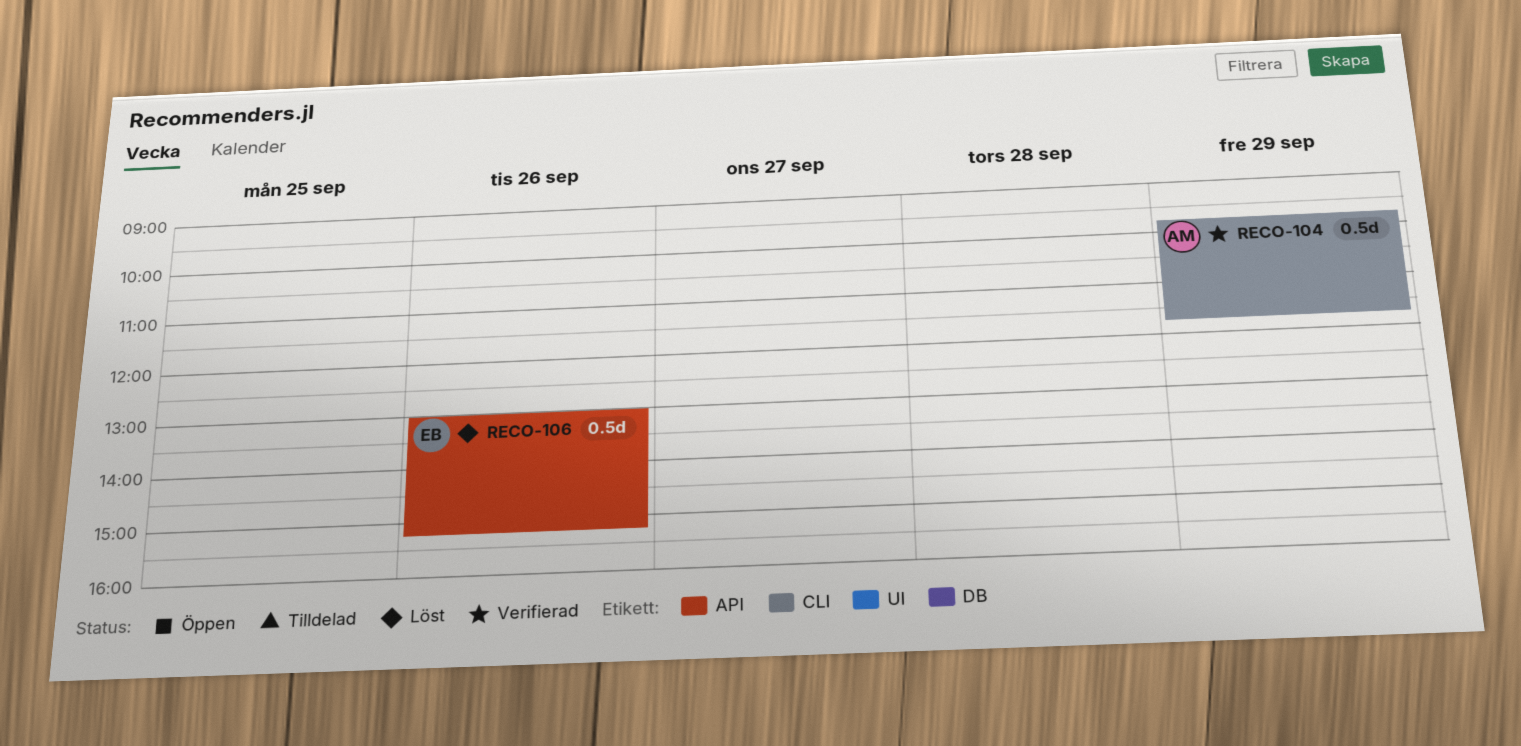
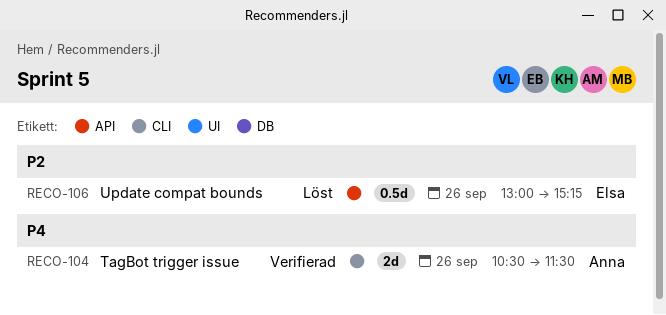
RECO-104, estimate: 0.5d -> 2d
RECO-104, day: Sep 29 -> Sep 26
RECO-104, begins: 09:45 -> 10:30
RECO-104, ends: 11:45 -> 11:30

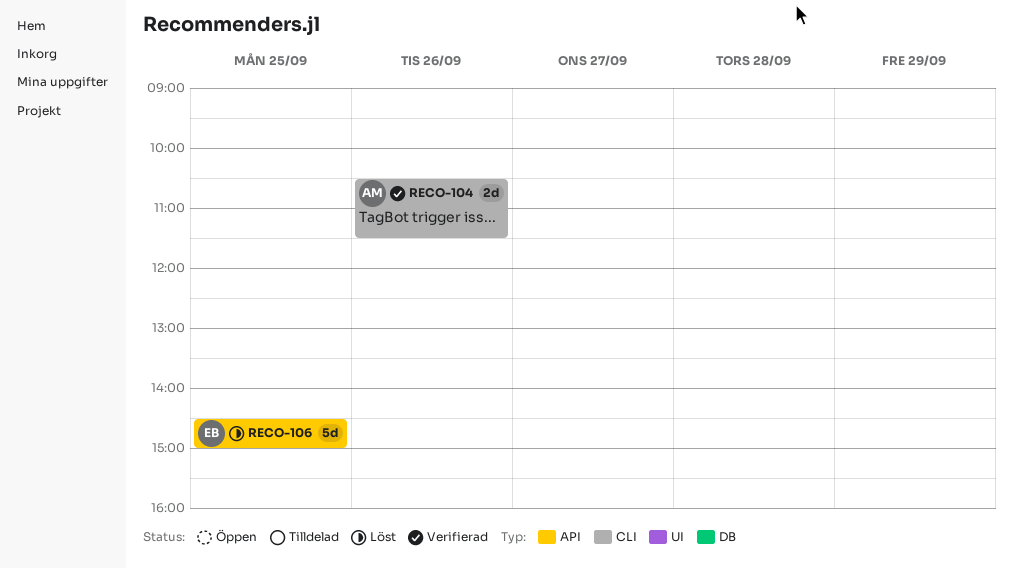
RECO-106, estimate: 0.5d -> 5d
RECO-106, day: Sep 26 -> Sep 25
RECO-106, begins: 13:00 -> 14:30
RECO-106, ends: 15:15 -> 15:00

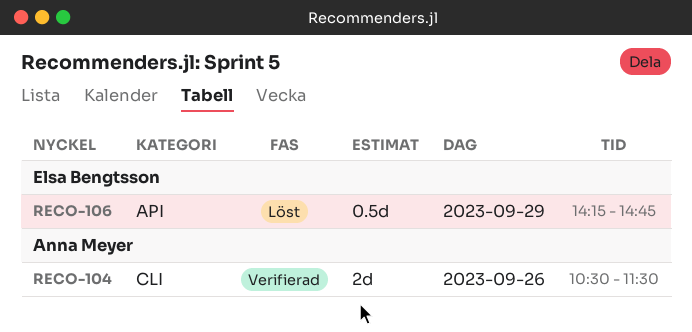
RECO-106, estimate: 5d -> 0.5d
RECO-106, day: Sep 25 -> Sep 29
RECO-106, begins: 14:30 -> 14:15
RECO-106, ends: 15:00 -> 14:45

